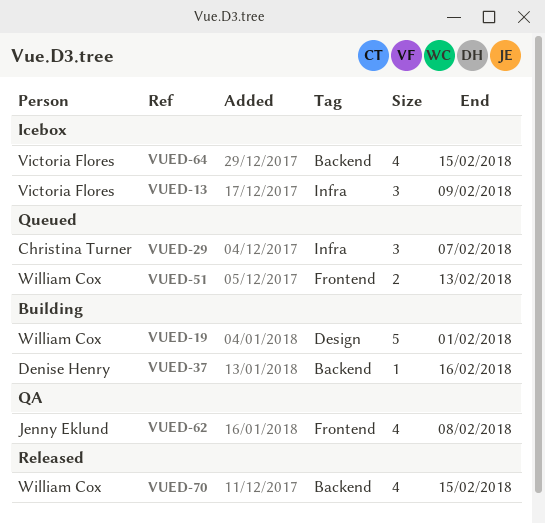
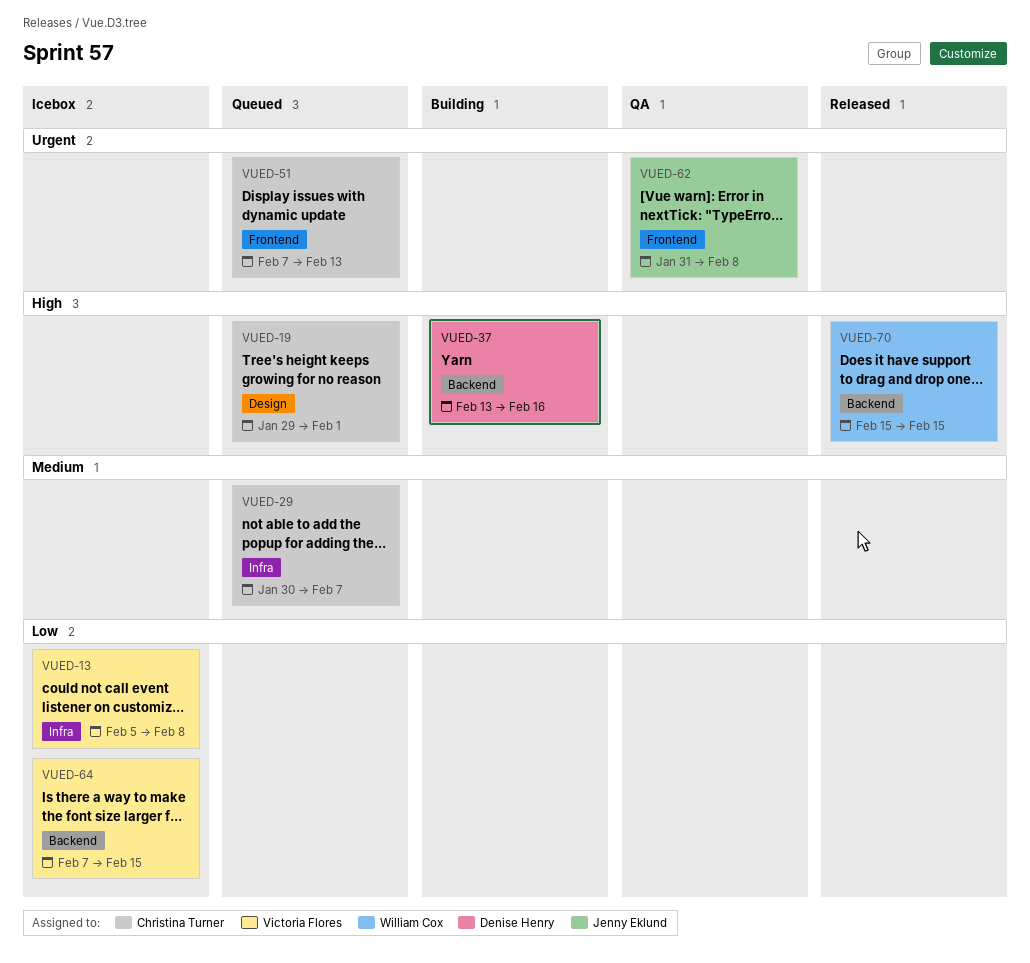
VUED-13, due: Feb 9 -> Feb 8
VUED-19, status: Building -> Queued
VUED-19, owner: William Cox -> Christina Turner
VUED-51, owner: William Cox -> Christina Turner

